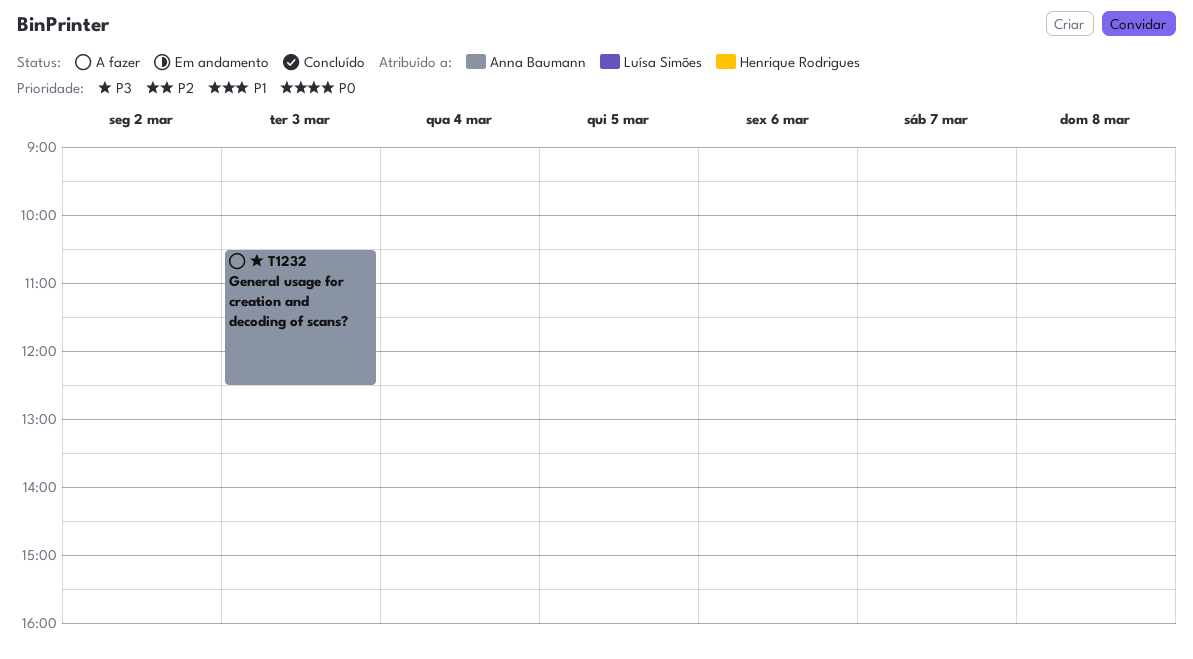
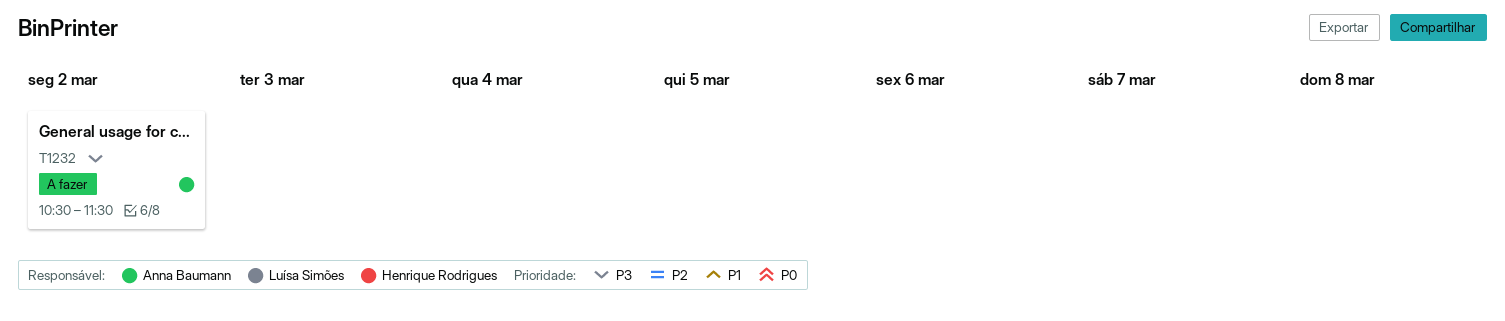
T1232, day: Mar 3 -> Mar 2
T1232, ends: 12:30 -> 11:30

